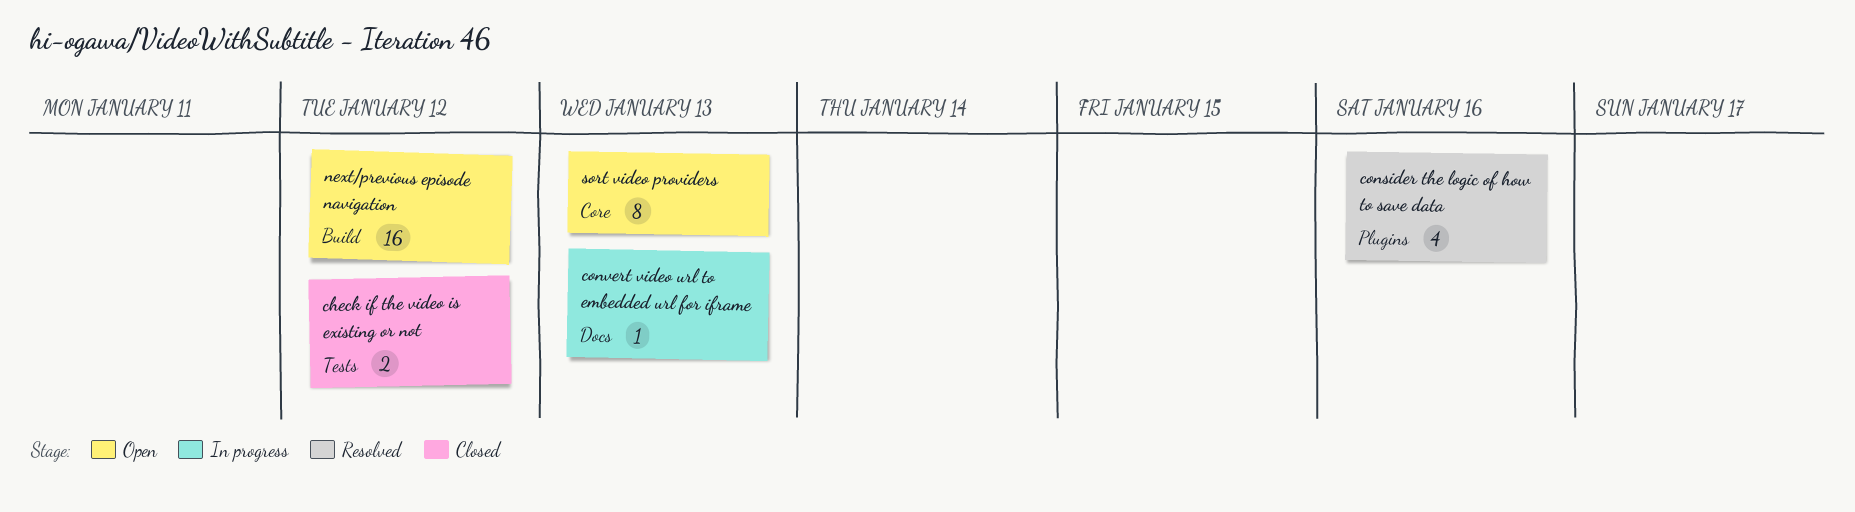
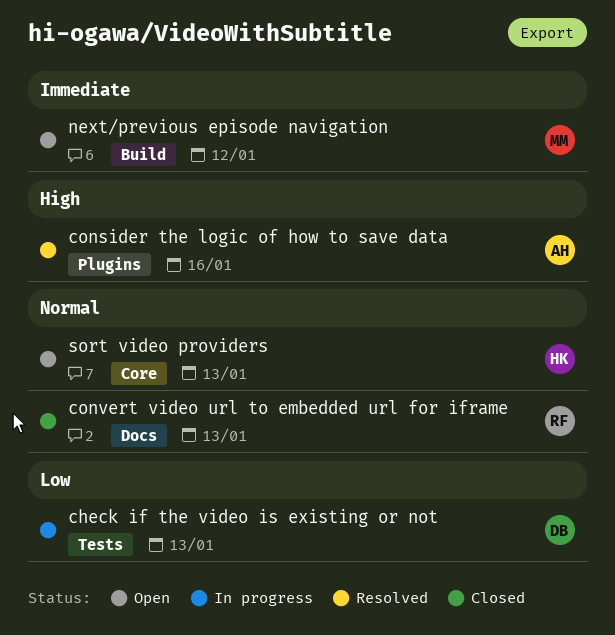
check if the video is existing or not, status: Closed -> In progress
check if the video is existing or not, due: Jan 12 -> Jan 13
convert video url to embedded url for iframe, status: In progress -> Closed

